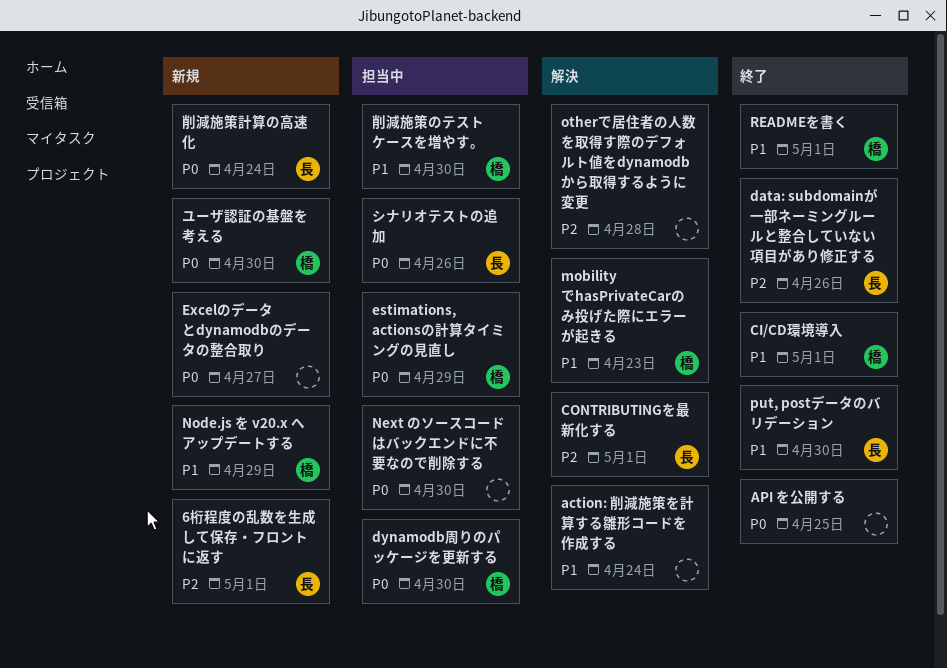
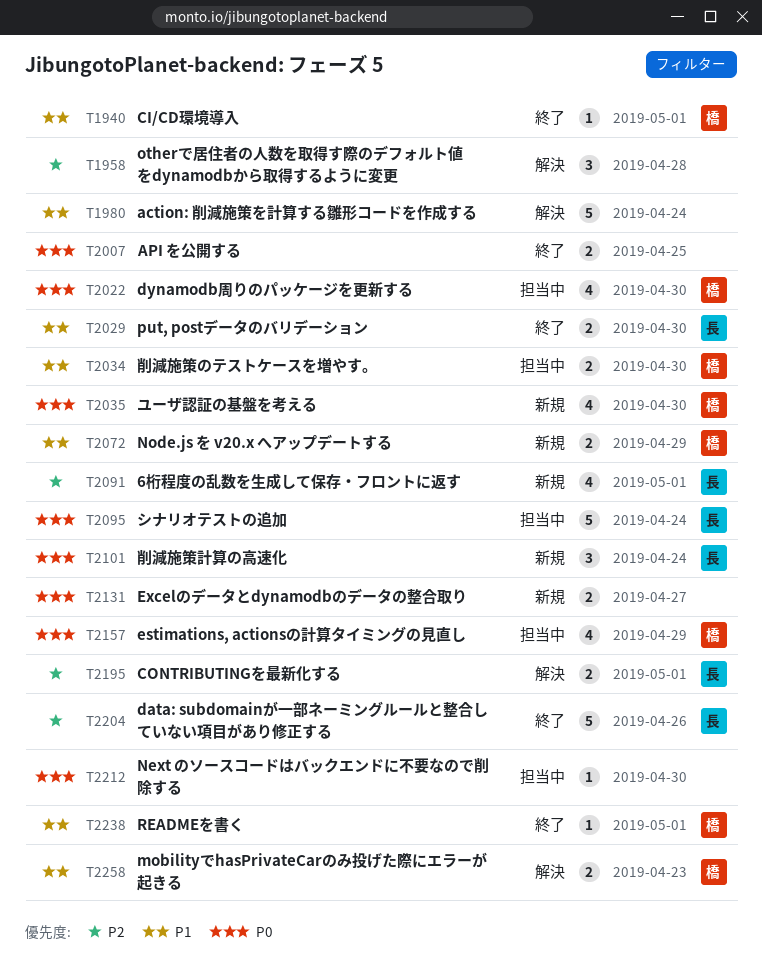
シナリオテストの追加, due: Apr 26 -> Apr 24

